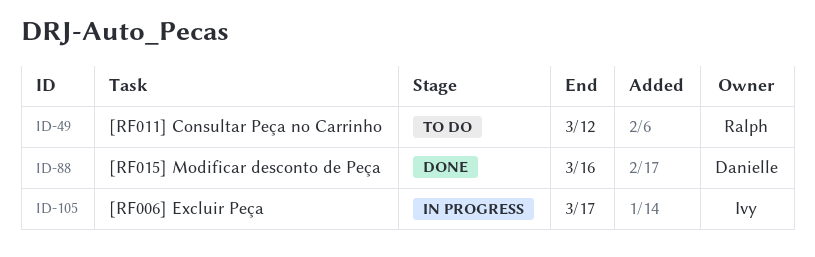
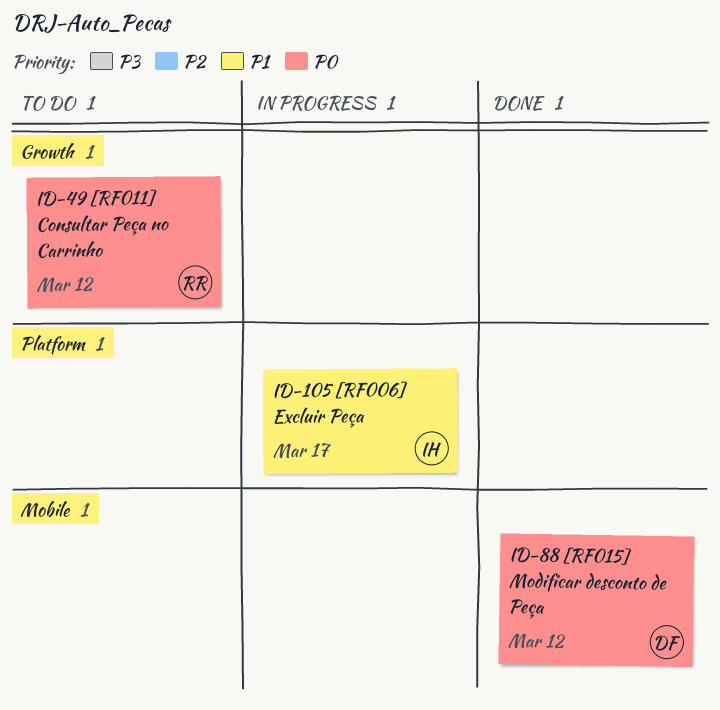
ID-88, due: Mar 16 -> Mar 12

